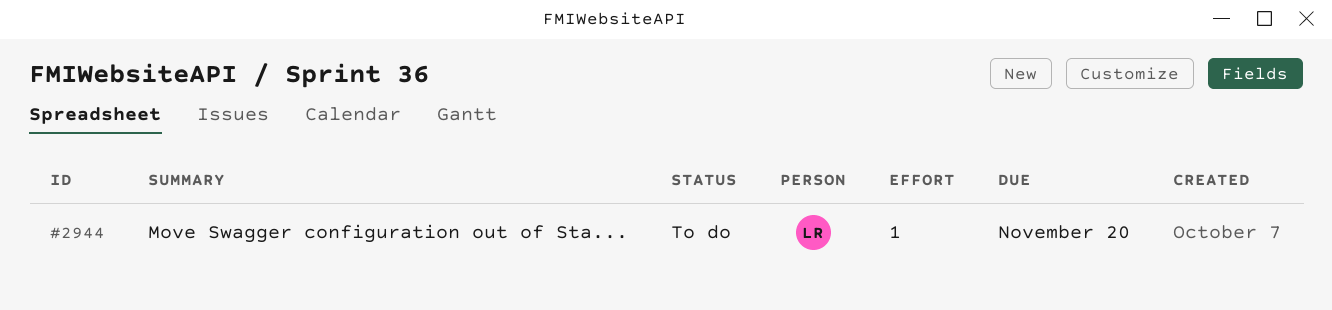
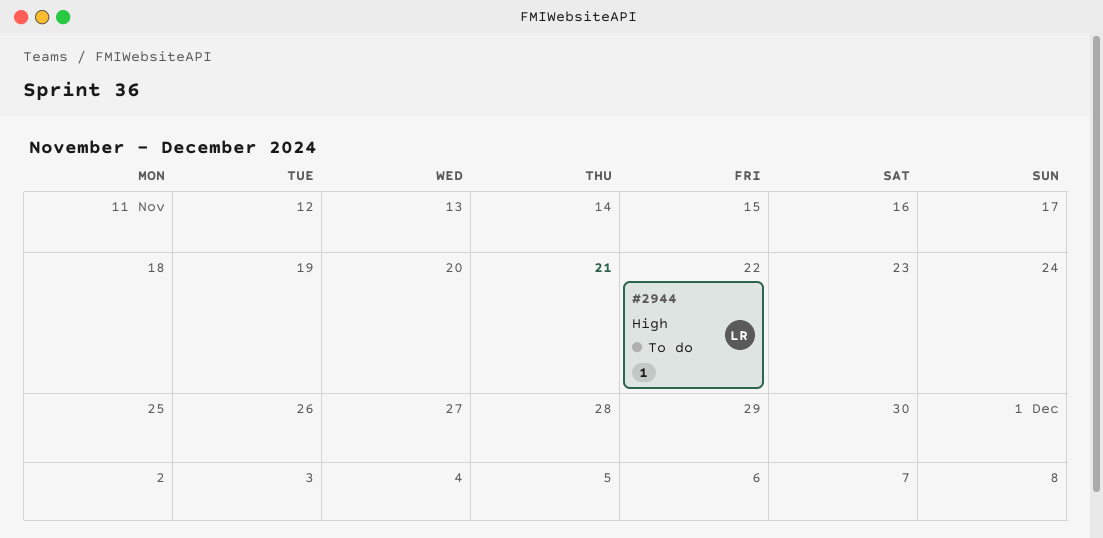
#2944, due: Nov 20 -> Nov 22

